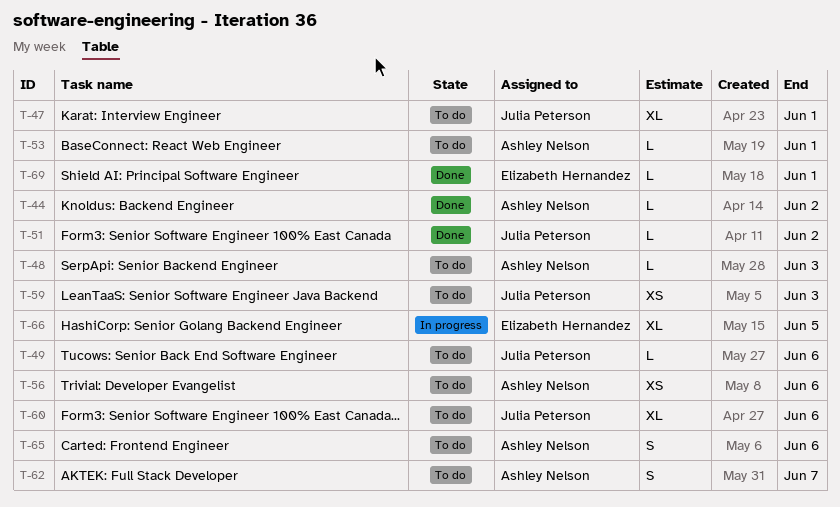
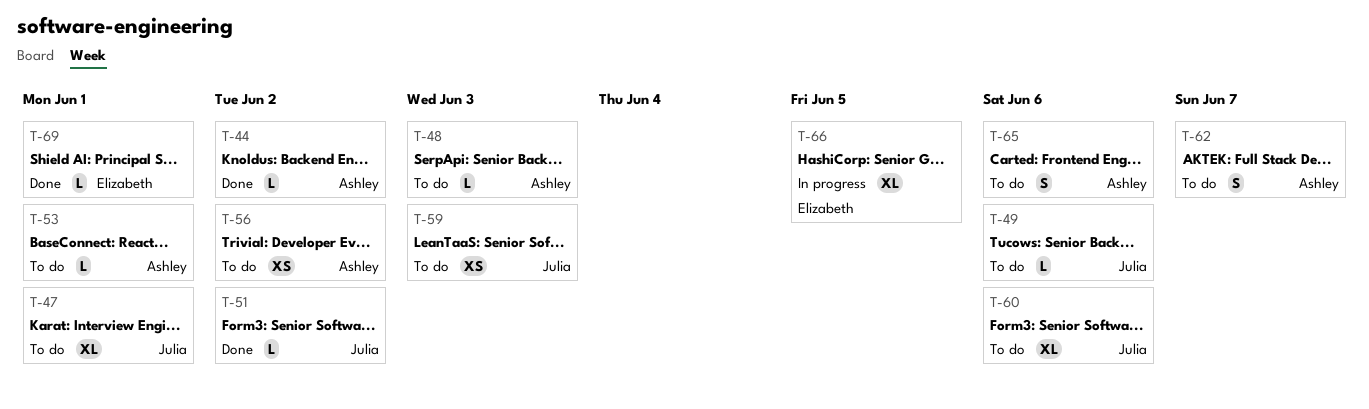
T-56, due: Jun 6 -> Jun 2

